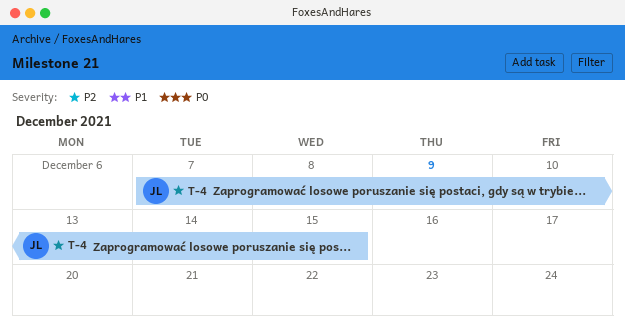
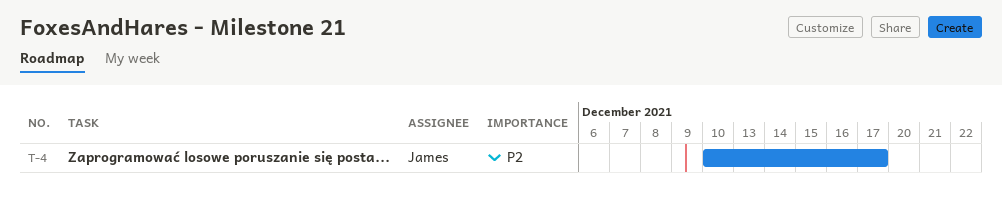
T-4, start: Dec 7 -> Dec 10
T-4, due: Dec 15 -> Dec 17

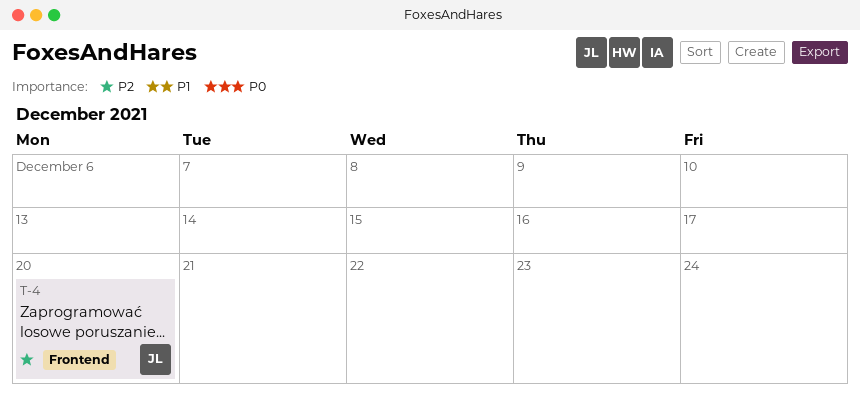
T-4, due: Dec 17 -> Dec 20

